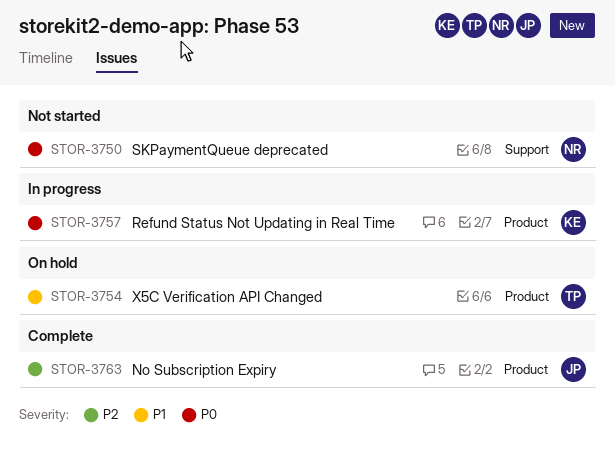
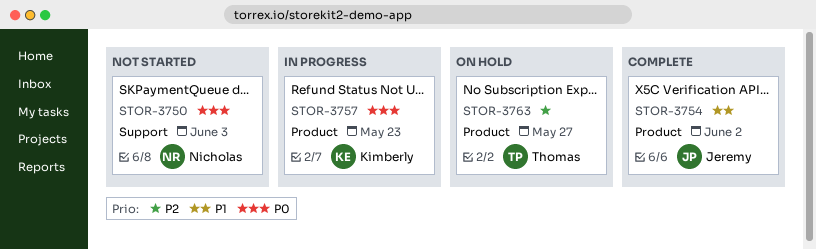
STOR-3754, status: On hold -> Complete
STOR-3754, owner: Thomas -> Jeremy
STOR-3763, status: Complete -> On hold
STOR-3763, owner: Jeremy -> Thomas

